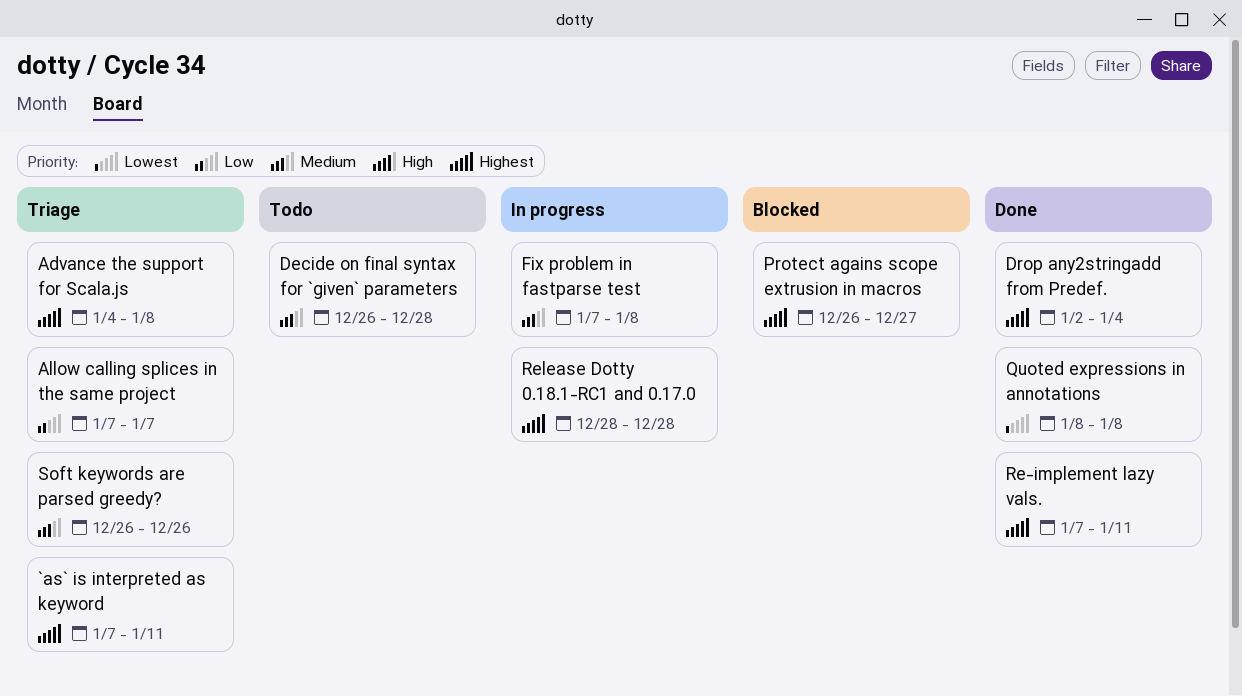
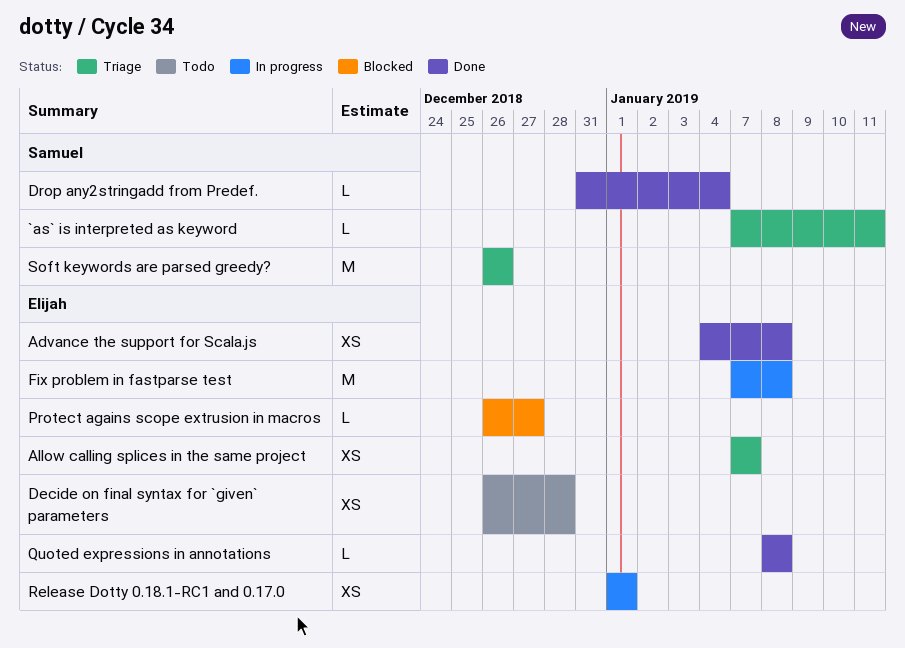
Advance the support for Scala.js, status: Triage -> Done
Drop any2stringadd from Predef., start: Jan 2 -> Dec 31
Re-implement lazy vals.: present -> none
Release Dotty 0.18.1-RC1 and 0.17.0, start: Dec 28 -> Jan 1
Release Dotty 0.18.1-RC1 and 0.17.0, due: Dec 28 -> Jan 1

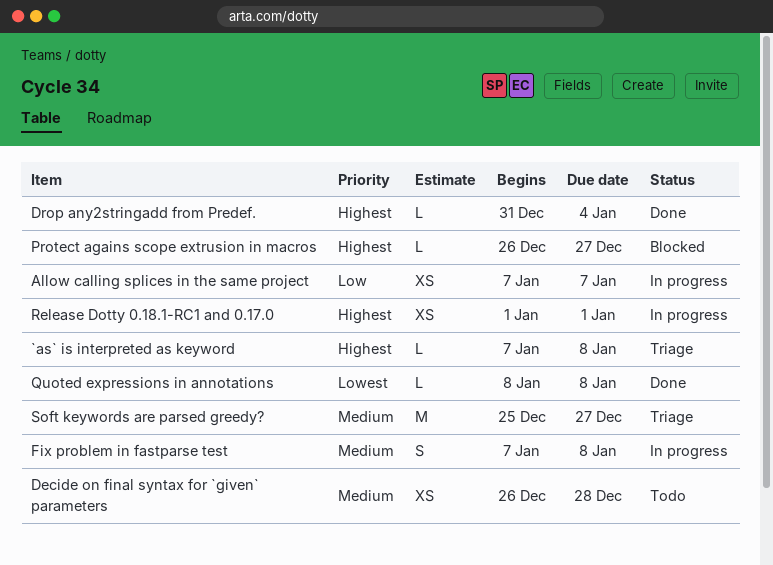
`as` is interpreted as keyword, due: Jan 11 -> Jan 8
Advance the support for Scala.js: present -> none
Allow calling splices in the same project, status: Triage -> In progress
Fix problem in fastparse test, estimate: M -> S
Soft keywords are parsed greedy?, start: Dec 26 -> Dec 25
Soft keywords are parsed greedy?, due: Dec 26 -> Dec 27

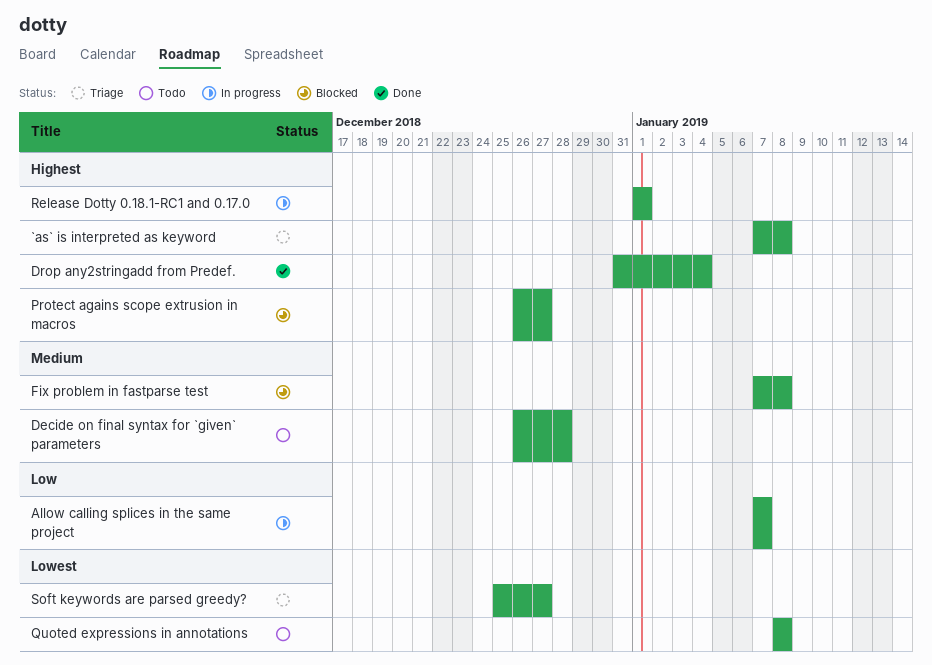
Fix problem in fastparse test, status: In progress -> Blocked
Quoted expressions in annotations, status: Done -> Todo
Soft keywords are parsed greedy?, priority: Medium -> Lowest

